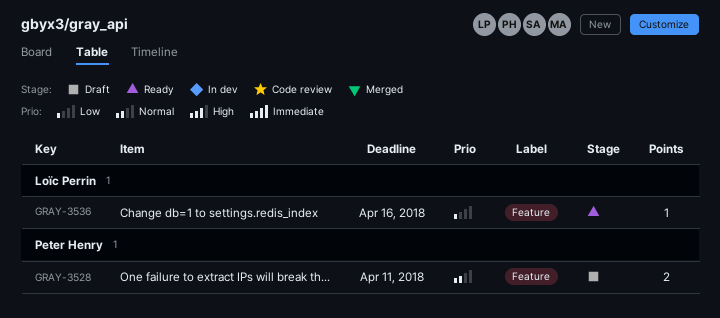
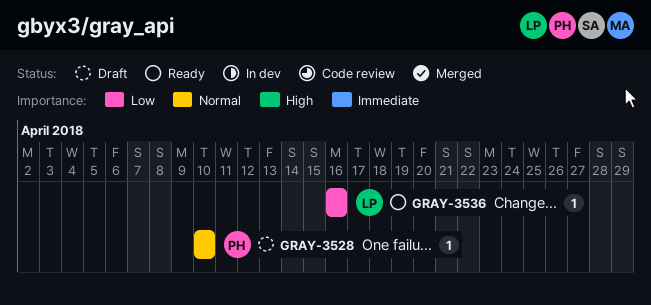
GRAY-3528, estimate: 2 -> 1
GRAY-3528, due: Apr 11 -> Apr 10

